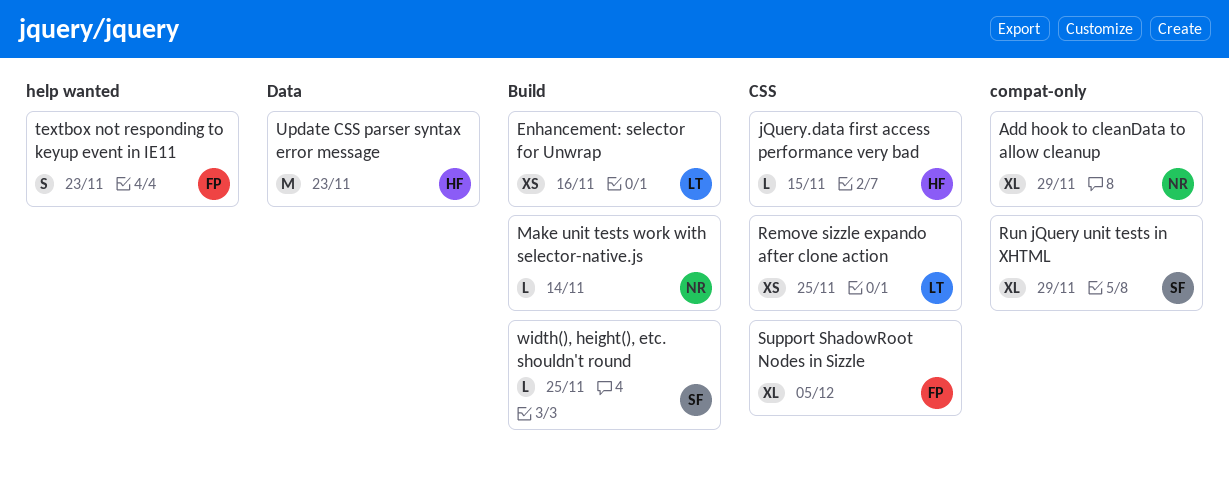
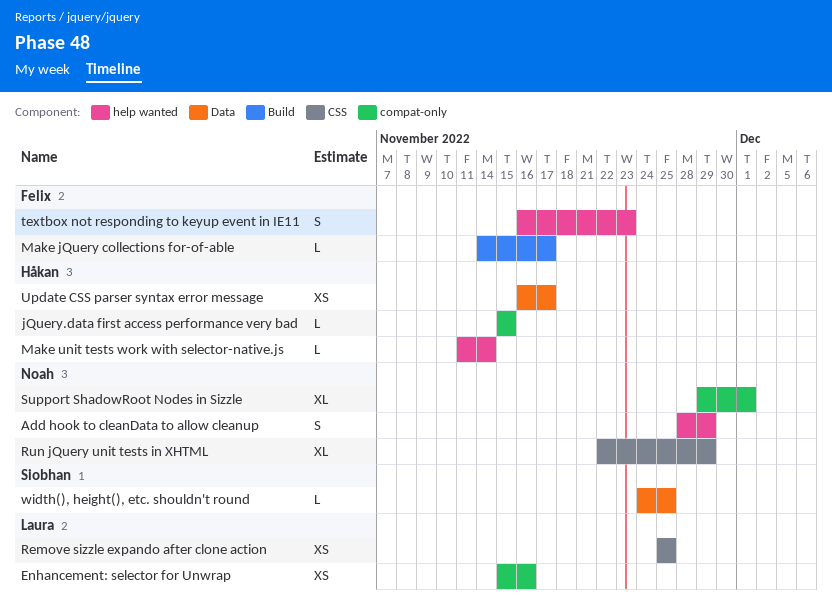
Add hook to cleanData to allow cleanup, label: compat-only -> help wanted
Add hook to cleanData to allow cleanup, estimate: XL -> S
Enhancement: selector for Unwrap, label: Build -> compat-only
jQuery.data first access performance very bad, label: CSS -> compat-only
Make jQuery collections for-of-able: none -> present
Make unit tests work with selector-native.js, owner: Noah -> Håkan
Make unit tests work with selector-native.js, label: Build -> help wanted
Run jQuery unit tests in XHTML, owner: Siobhan -> Noah
Run jQuery unit tests in XHTML, label: compat-only -> CSS
Support ShadowRoot Nodes in Sizzle, owner: Felix -> Noah
Support ShadowRoot Nodes in Sizzle, label: CSS -> compat-only
Support ShadowRoot Nodes in Sizzle, due: Dec 5 -> Dec 1
Update CSS parser syntax error message, estimate: M -> XS
Update CSS parser syntax error message, due: Nov 23 -> Nov 17
width(), height(), etc. shouldn't round, label: Build -> Data

